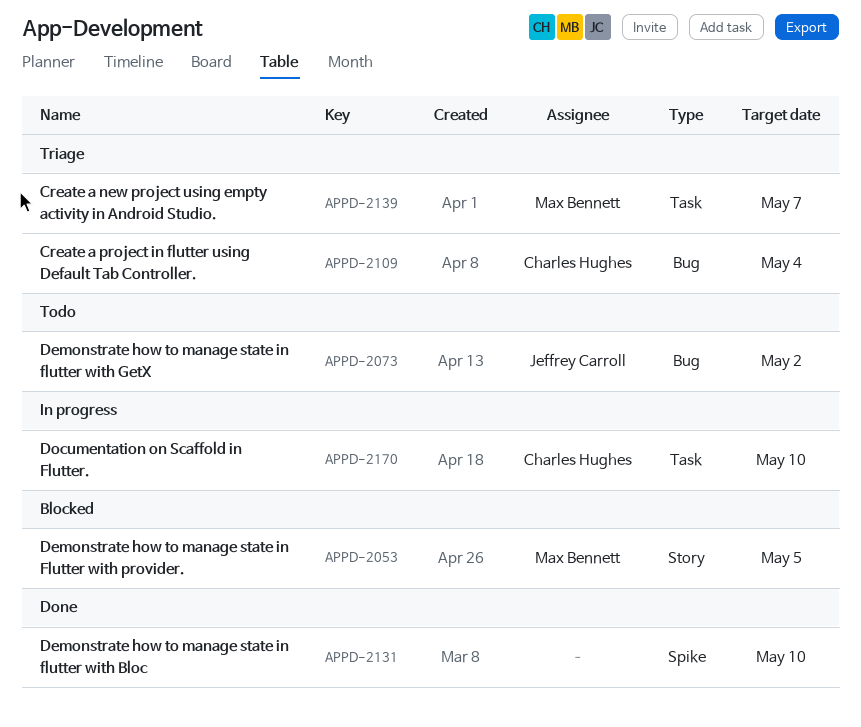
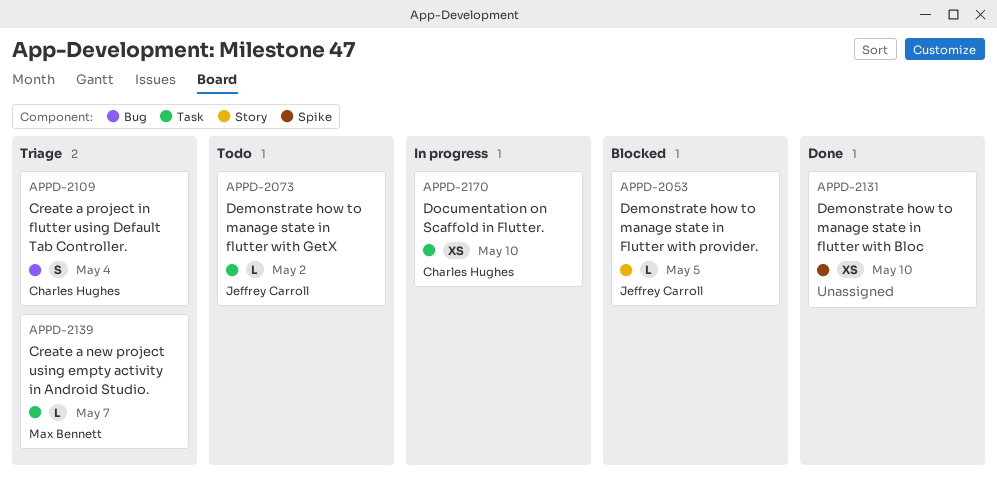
APPD-2053, owner: Max Bennett -> Jeffrey Carroll
APPD-2073, label: Bug -> Task

